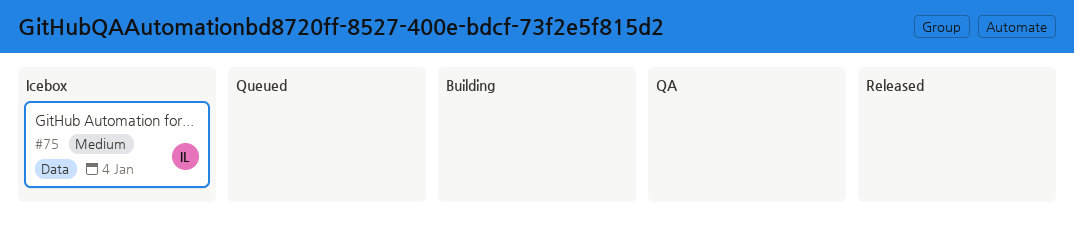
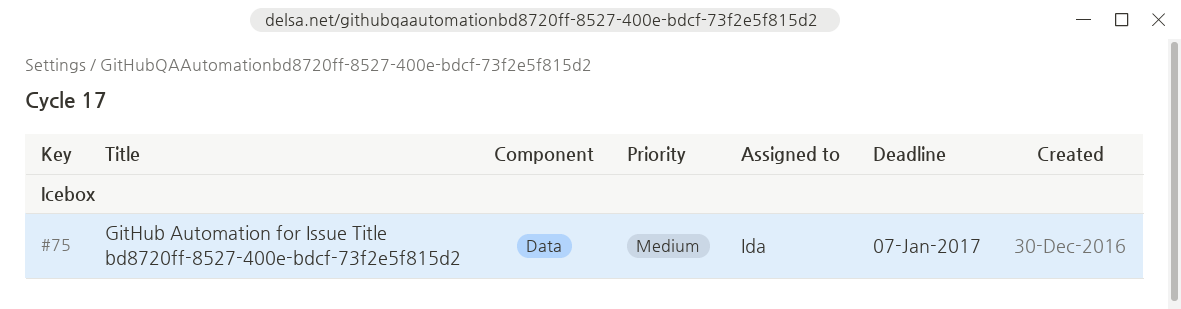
#75, due: Jan 4 -> Jan 7

